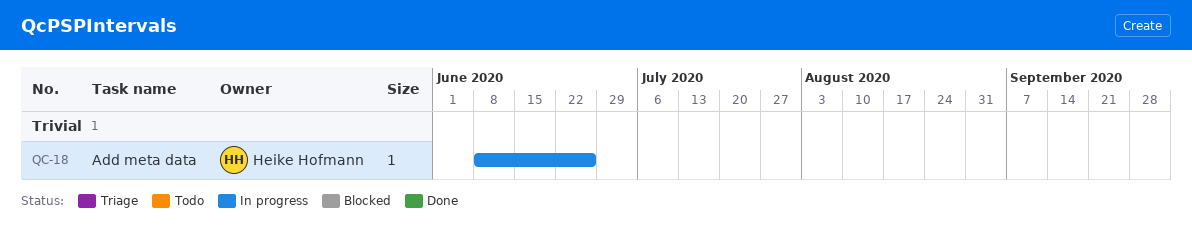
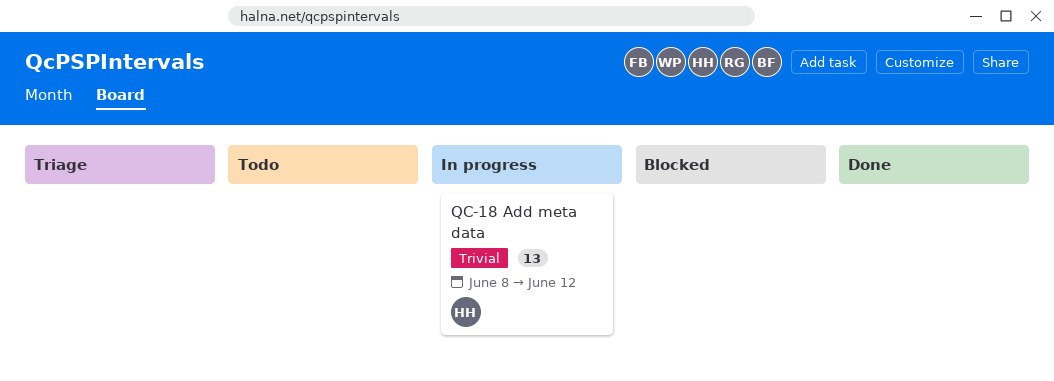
QC-18, estimate: 1 -> 13
QC-18, due: Jun 26 -> Jun 12

